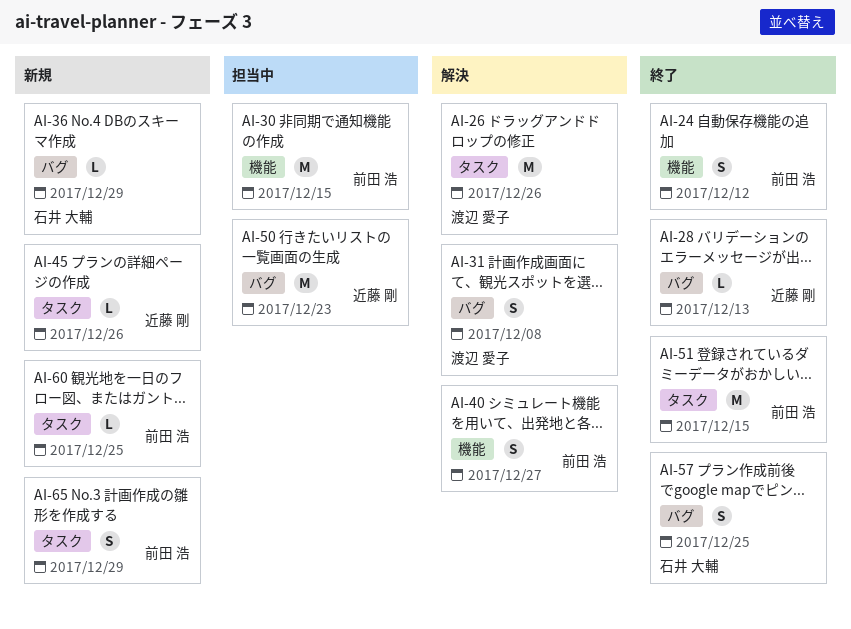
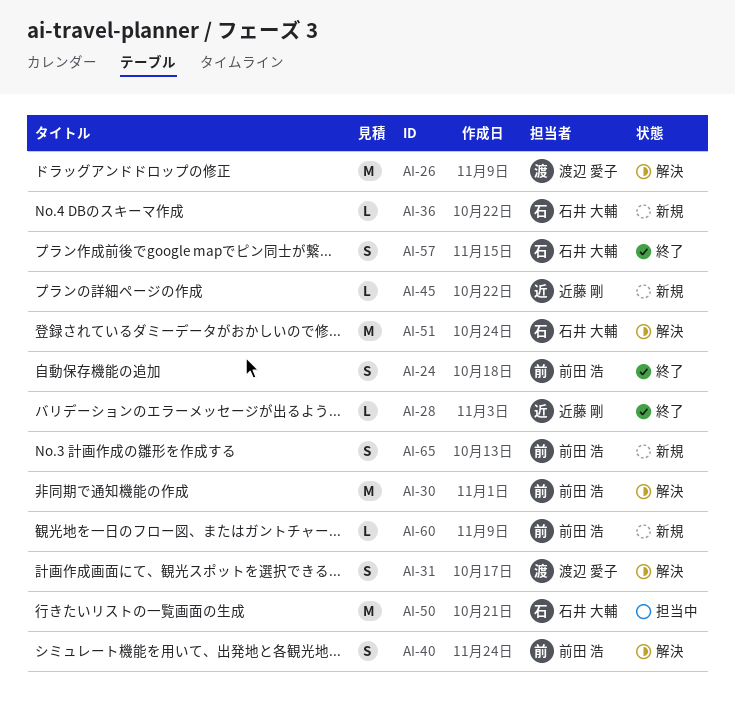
AI-30, status: 担当中 -> 解決
AI-50, owner: 近藤 剛 -> 石井 大輔
AI-51, status: 終了 -> 解決
AI-51, owner: 前田 浩 -> 石井 大輔

